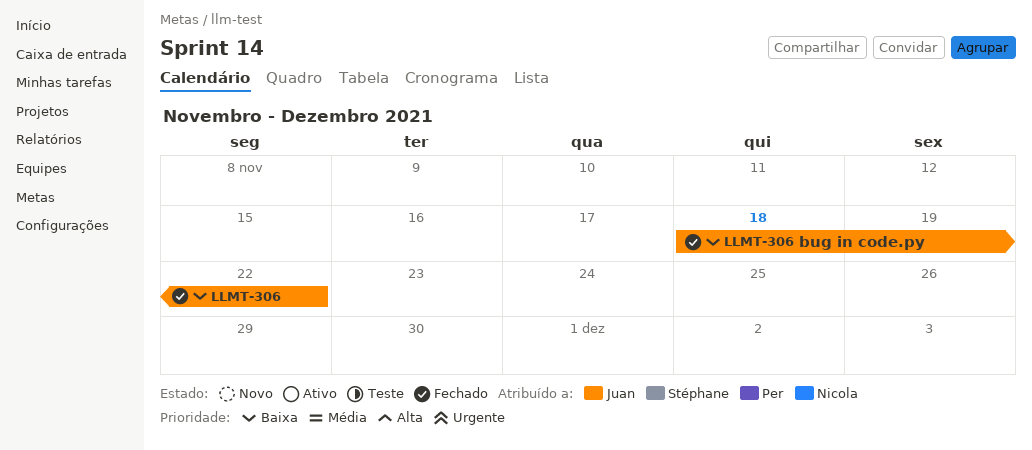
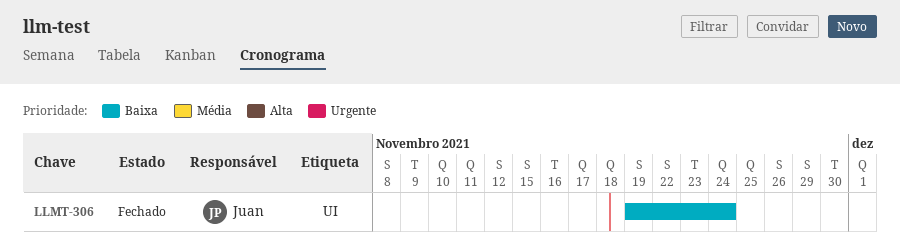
LLMT-306, start: Nov 18 -> Nov 19
LLMT-306, due: Nov 22 -> Nov 24

